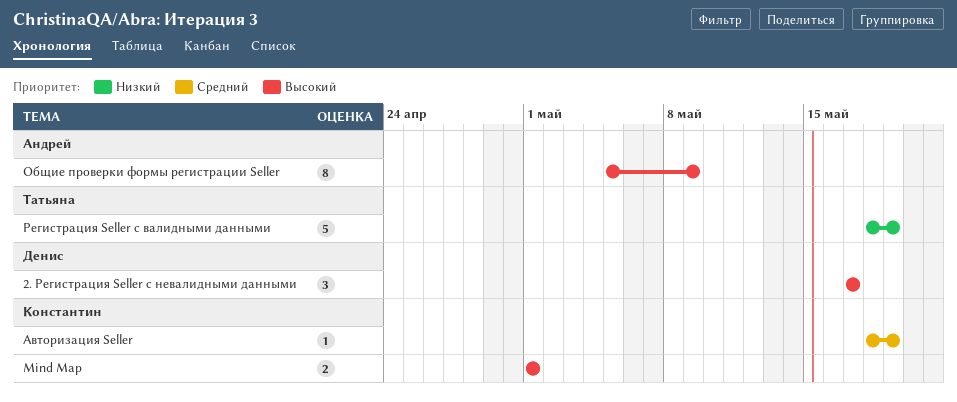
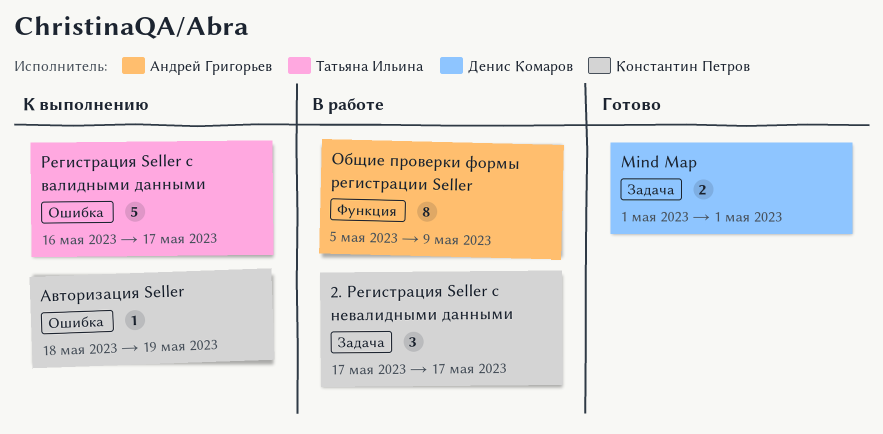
2. Регистрация Seller с невалидными данными, owner: Денис Комаров -> Константин Петров
Mind Map, owner: Константин Петров -> Денис Комаров
Регистрация Seller с валидными данными, start: May 18 -> May 16
Регистрация Seller с валидными данными, due: May 19 -> May 17

